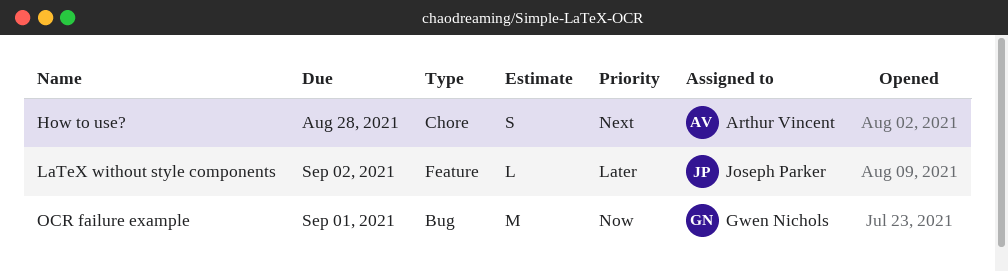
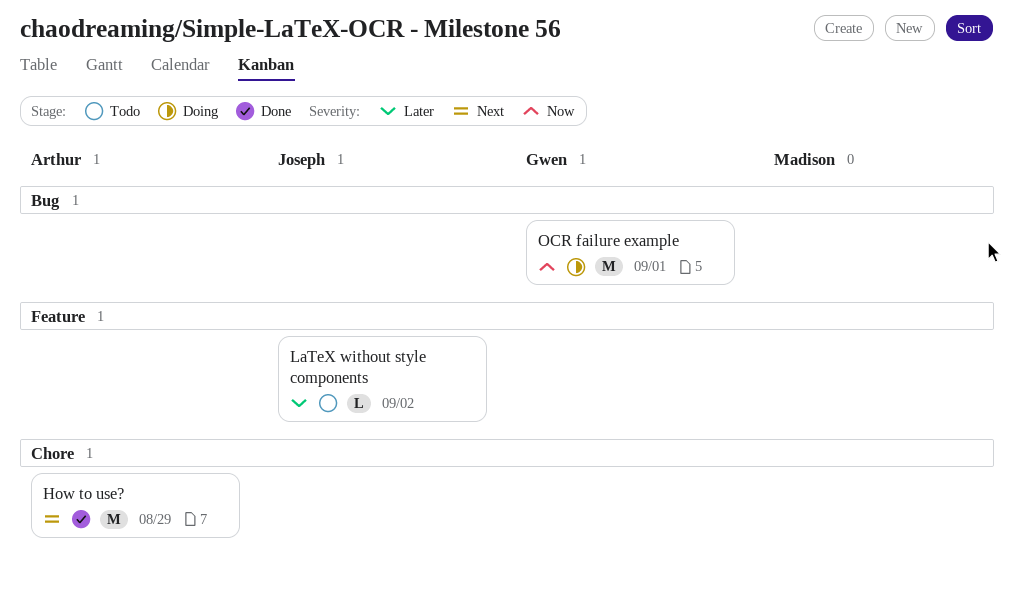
How to use?, estimate: S -> M
How to use?, due: Aug 28 -> Aug 29

